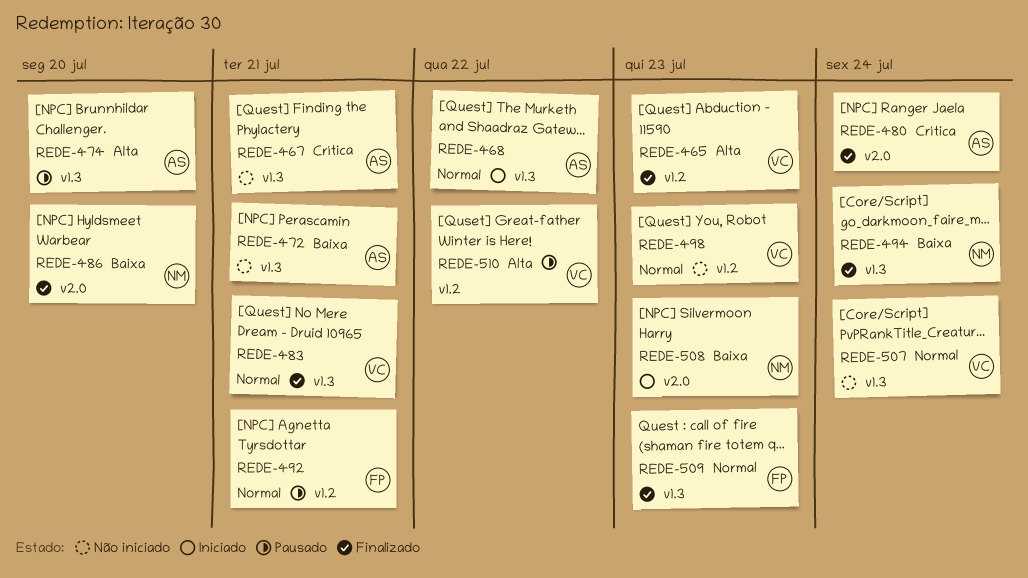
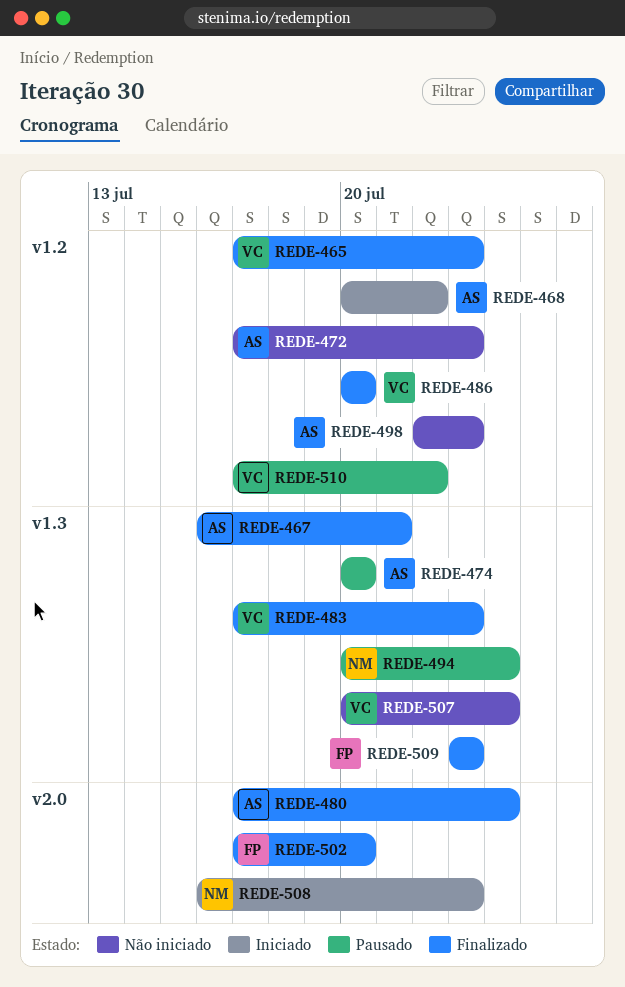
REDE-467, status: Não iniciado -> Finalizado
REDE-468, label: v1.3 -> v1.2
REDE-472, label: v1.3 -> v1.2
REDE-472, due: Jul 21 -> Jul 23
REDE-483, due: Jul 21 -> Jul 23
REDE-486, owner: NM -> VC
REDE-486, label: v2.0 -> v1.2
REDE-492: present -> none
REDE-494, status: Finalizado -> Pausado
REDE-498, owner: VC -> AS
REDE-502: none -> present

